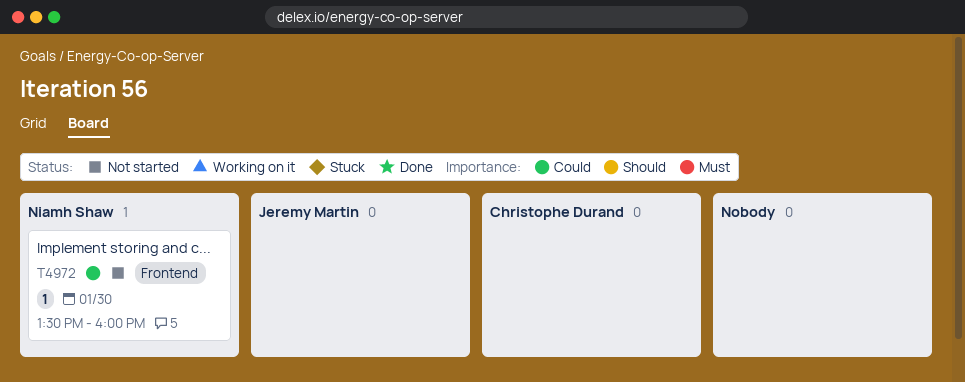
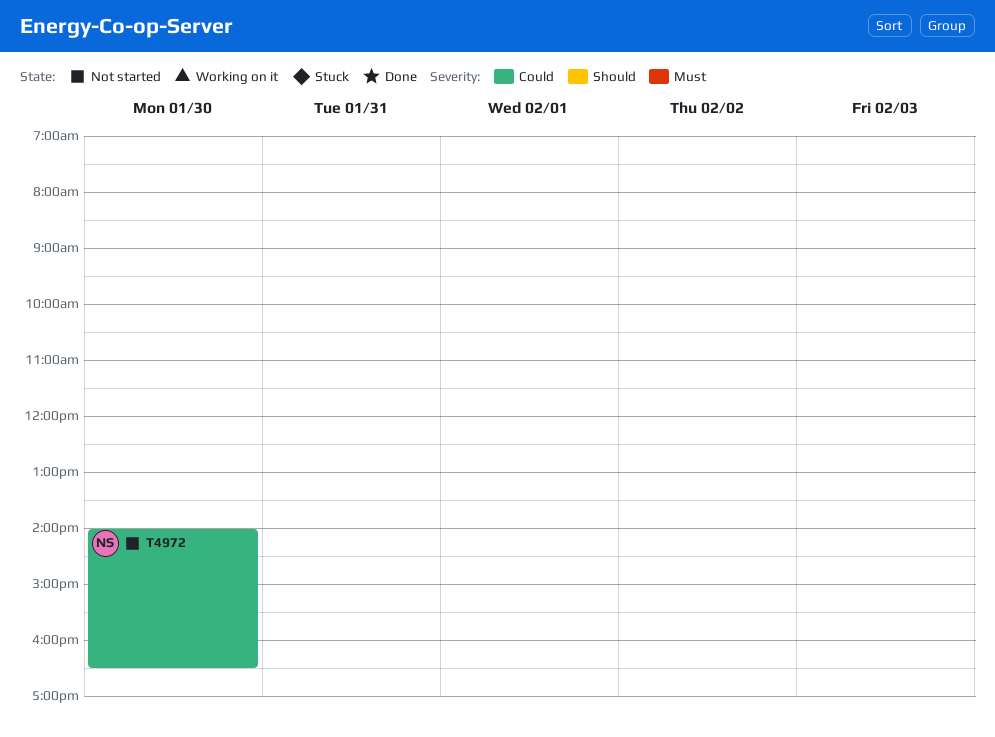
T4972, begins: 13:30 -> 14:00
T4972, ends: 16:00 -> 16:30

